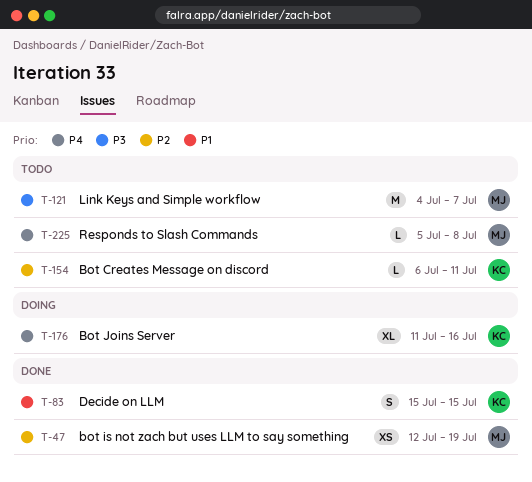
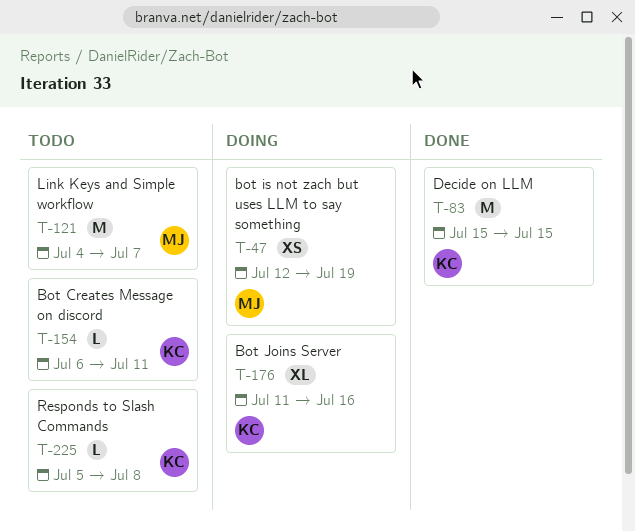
T-47, status: Done -> Doing
T-83, estimate: S -> M
T-225, owner: MJ -> KC

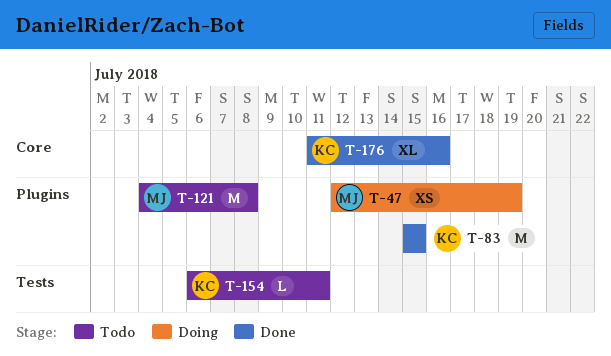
T-121, due: Jul 7 -> Jul 8
T-176, status: Doing -> Done
T-225: present -> none

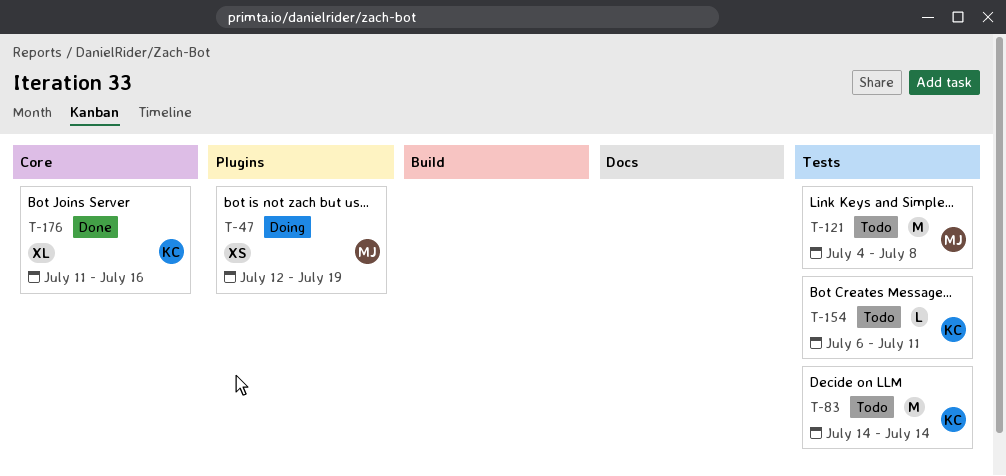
T-83, status: Done -> Todo
T-83, label: Plugins -> Tests
T-83, start: Jul 15 -> Jul 14
T-83, due: Jul 15 -> Jul 14
T-121, label: Plugins -> Tests

